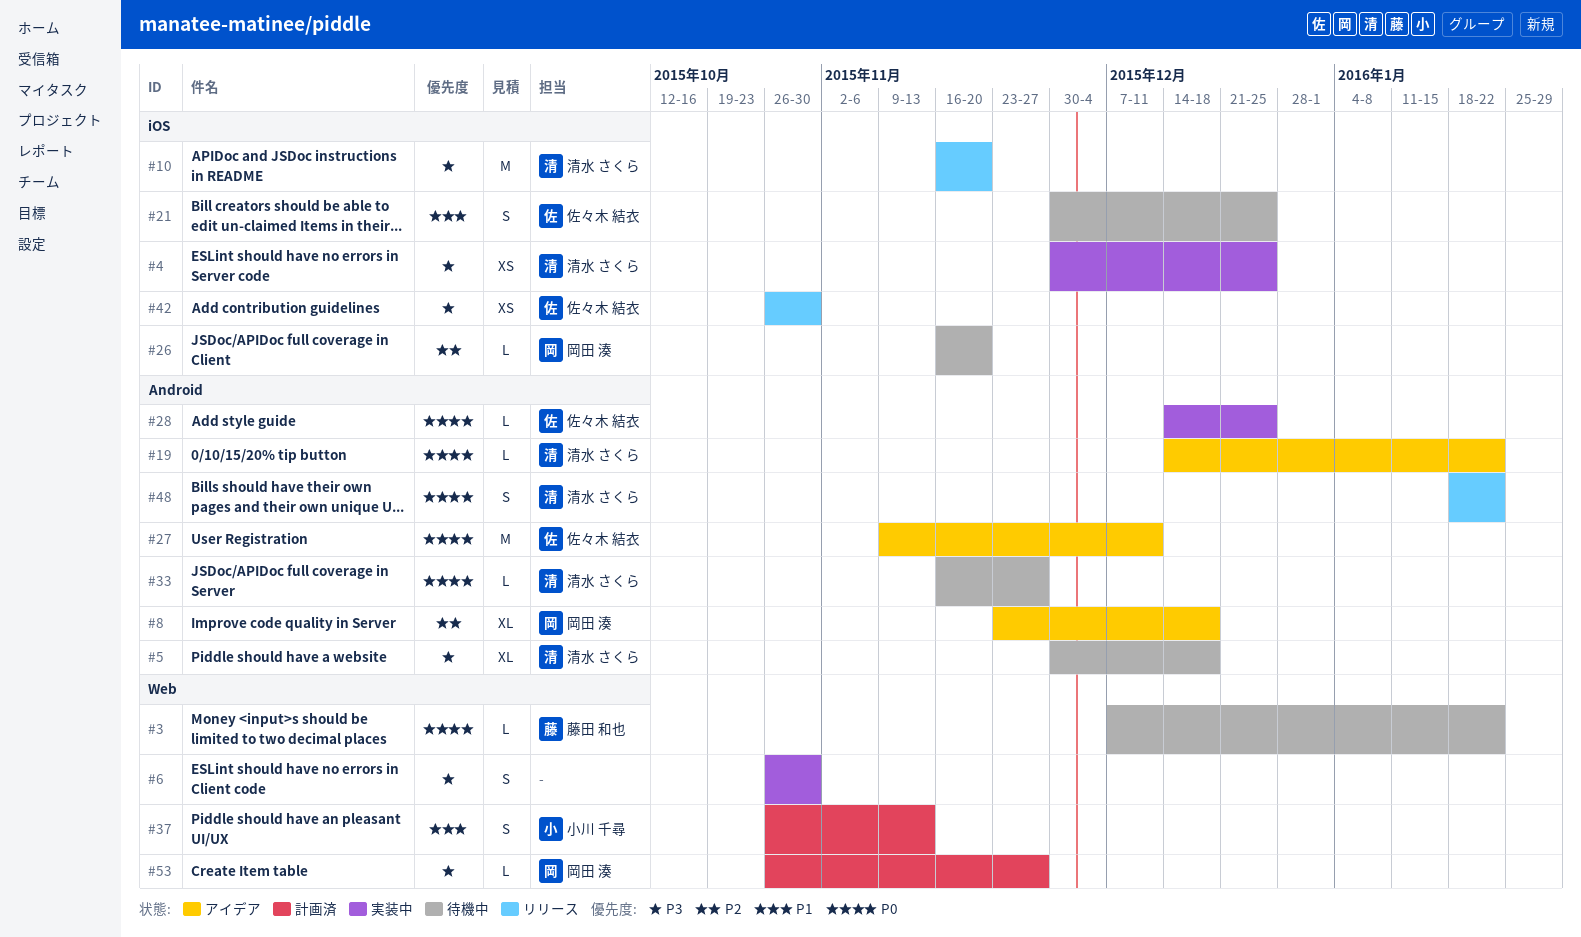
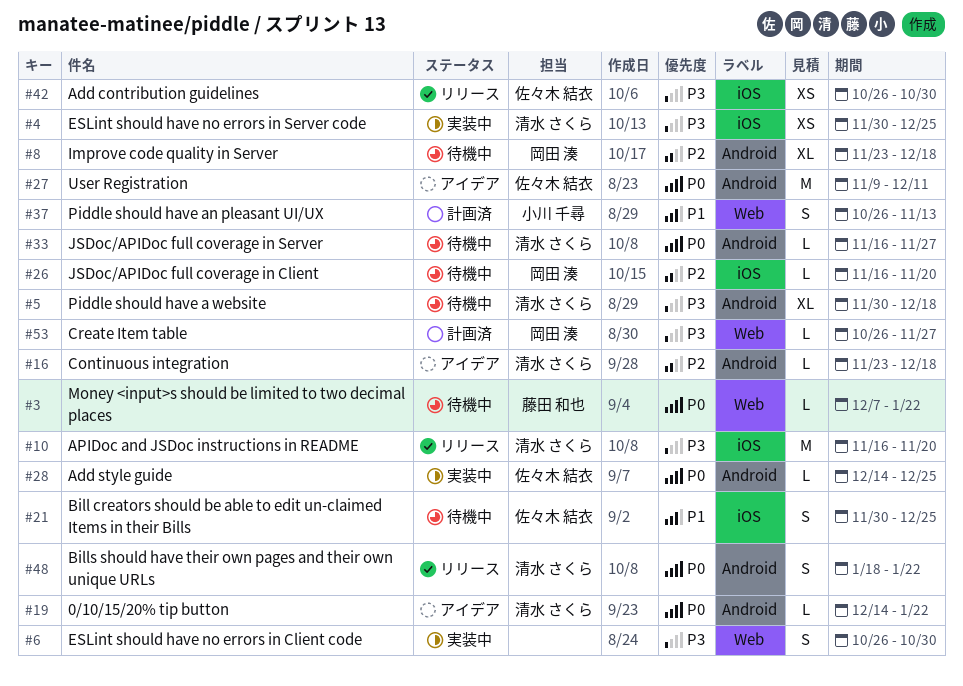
#8, status: アイデア -> 待機中
#16: none -> present

